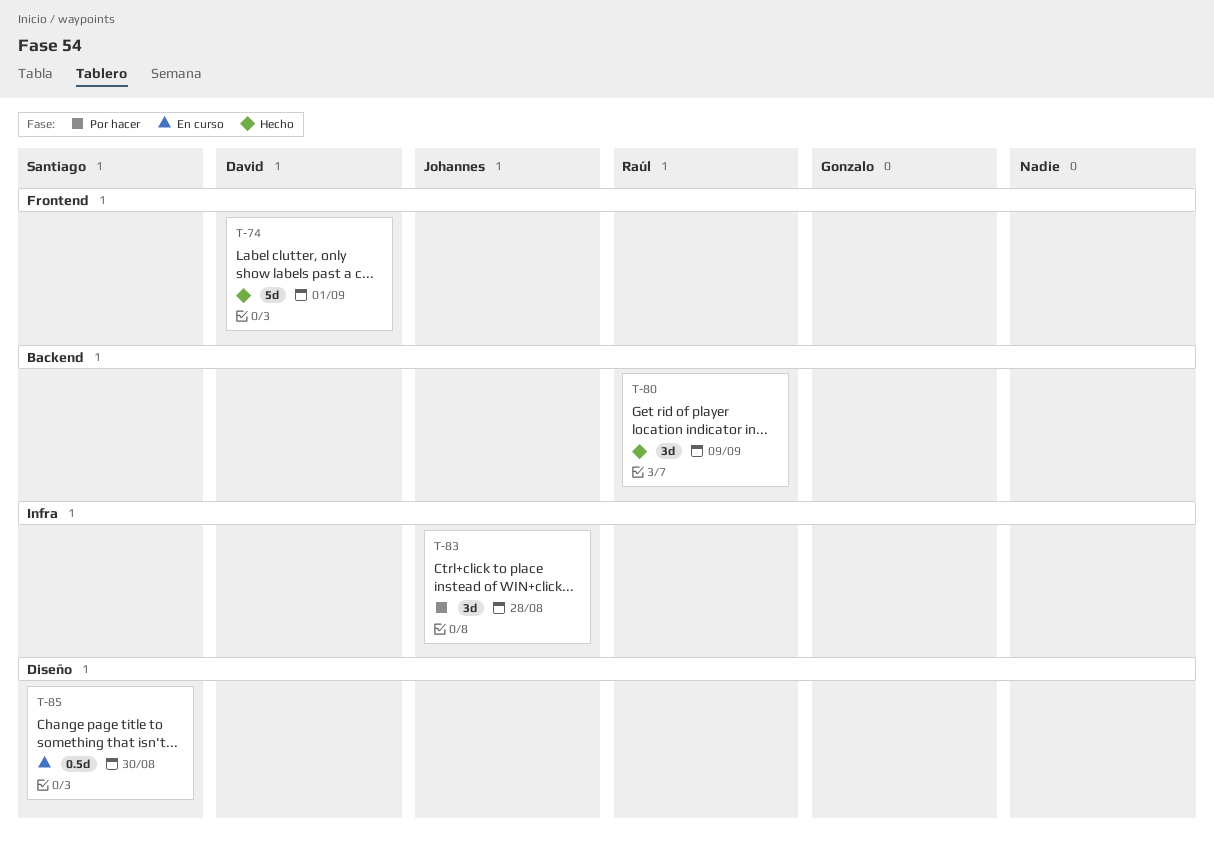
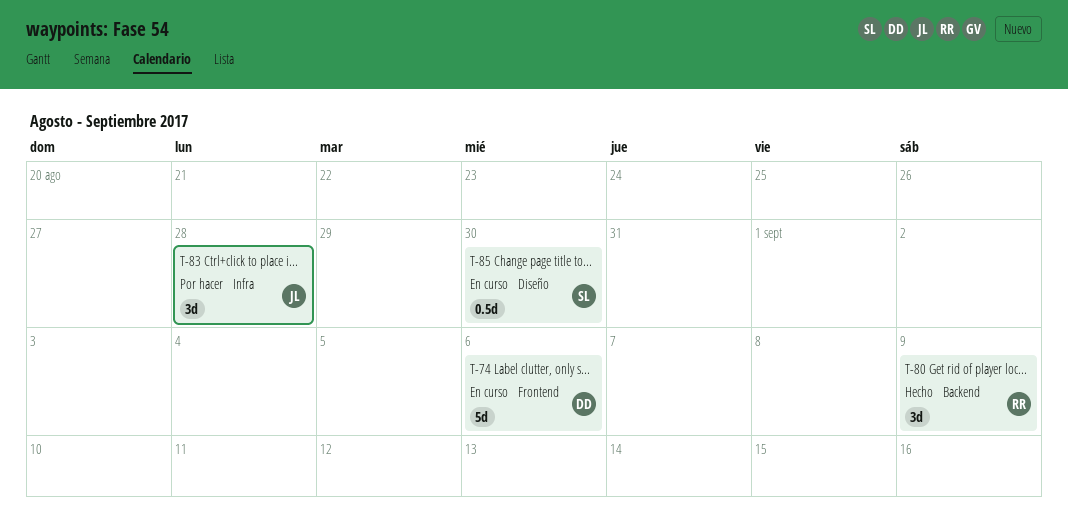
T-74, status: Hecho -> En curso
T-74, due: Sep 1 -> Sep 6

